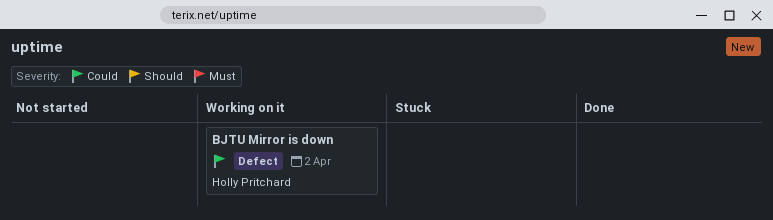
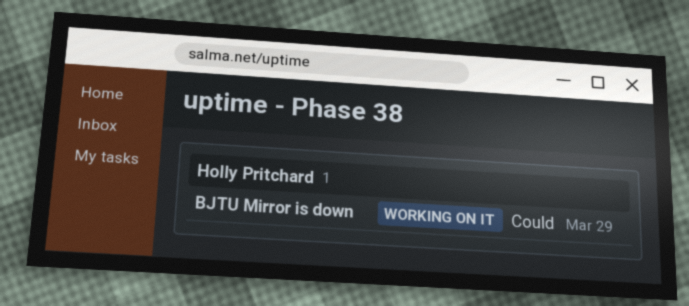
BJTU Mirror is down, due: Apr 2 -> Mar 29

